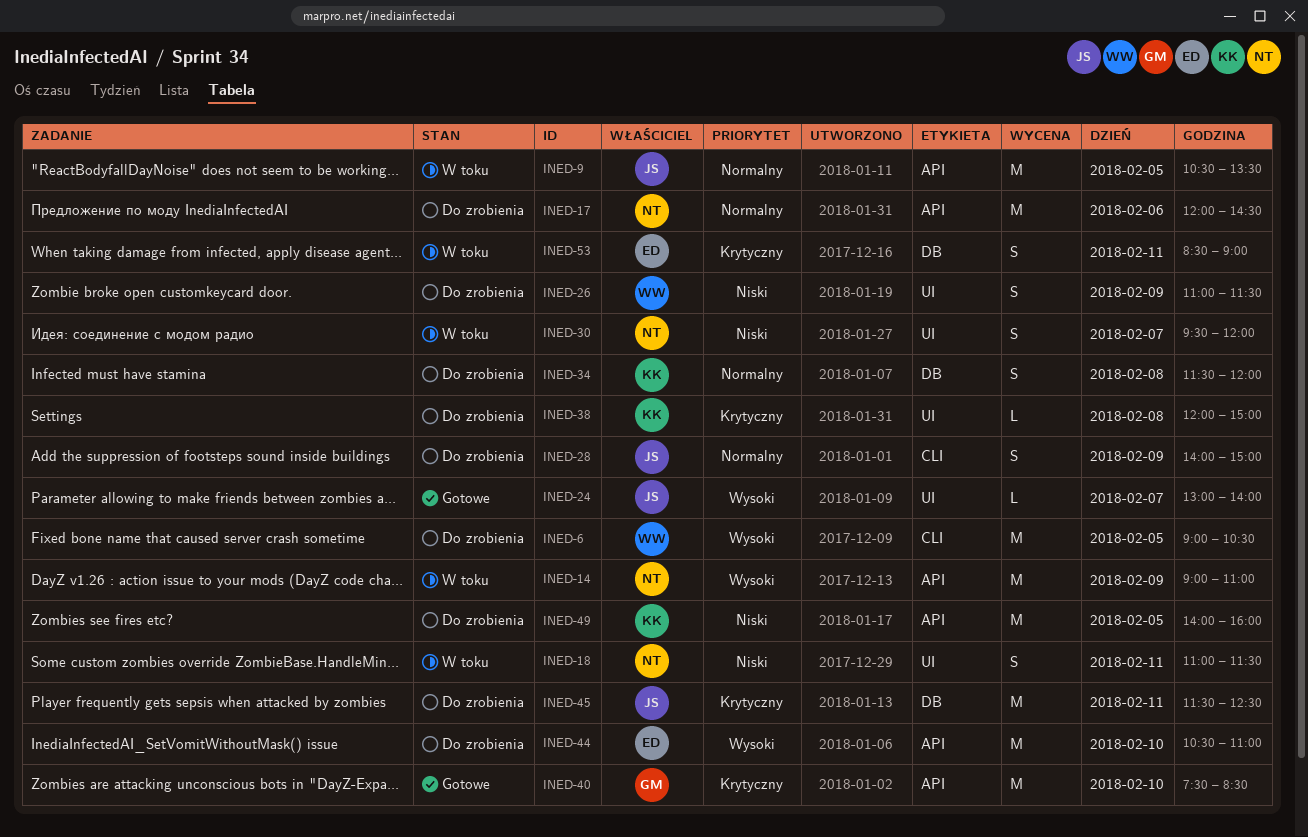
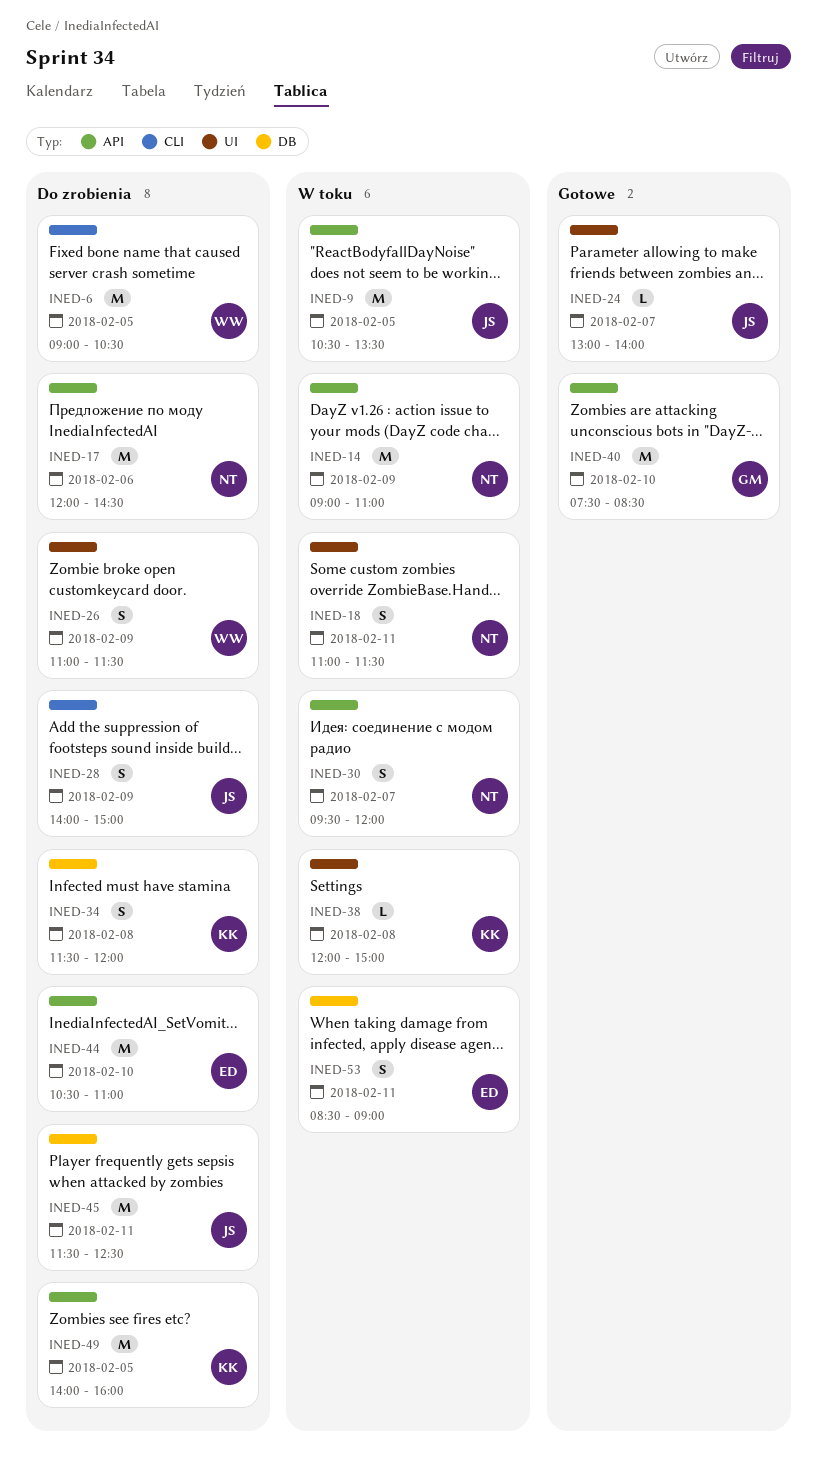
INED-30, label: UI -> API
INED-38, status: Do zrobienia -> W toku

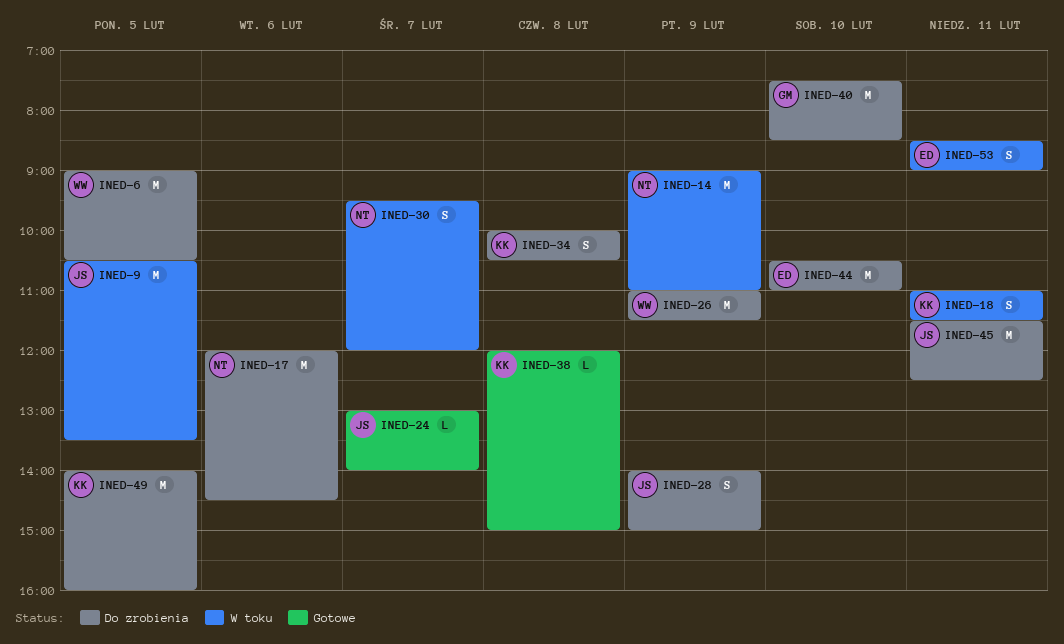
INED-18, owner: NT -> KK
INED-26, estimate: S -> M
INED-34, begins: 11:30 -> 10:00
INED-34, ends: 12:00 -> 10:30
INED-38, status: W toku -> Gotowe
INED-40, status: Gotowe -> Do zrobienia

